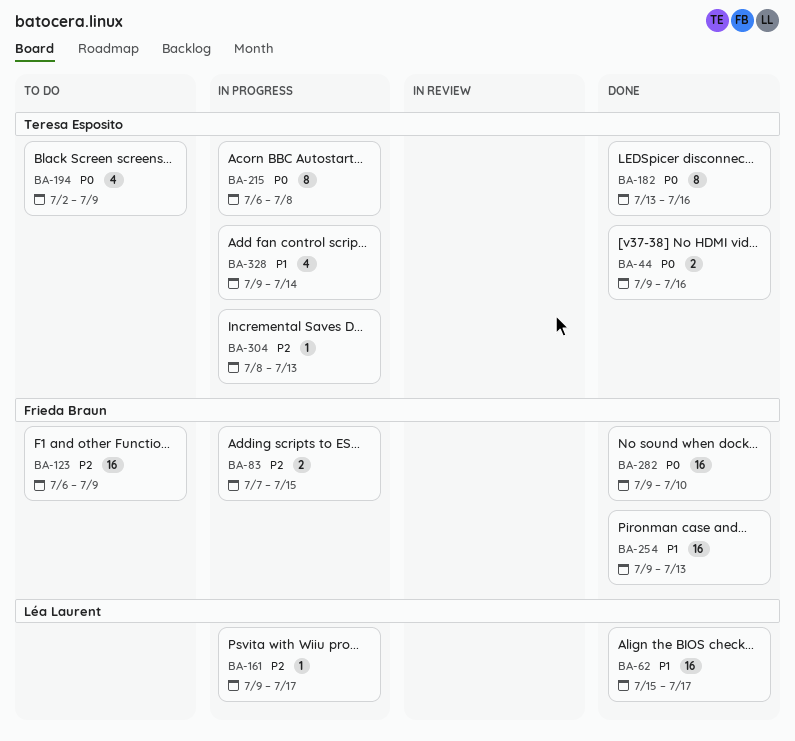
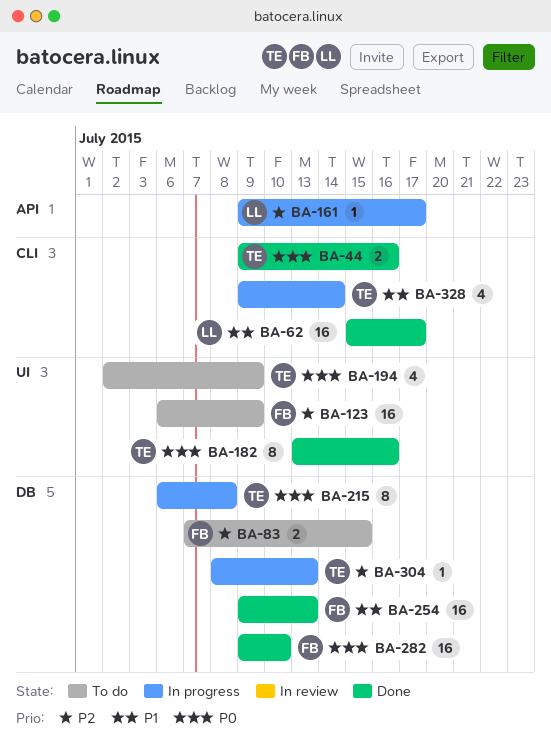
BA-83, status: In progress -> To do

